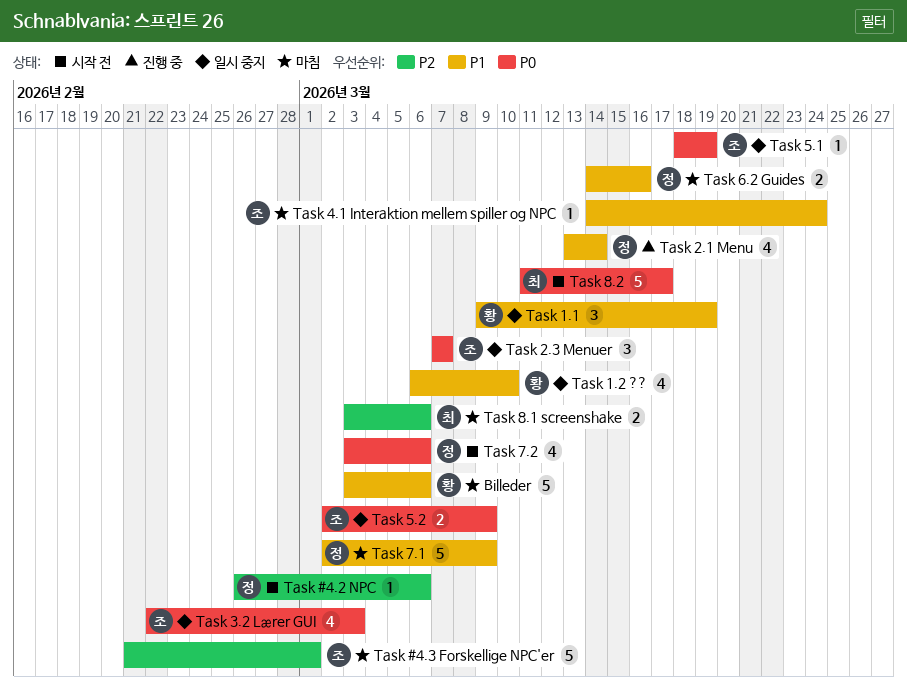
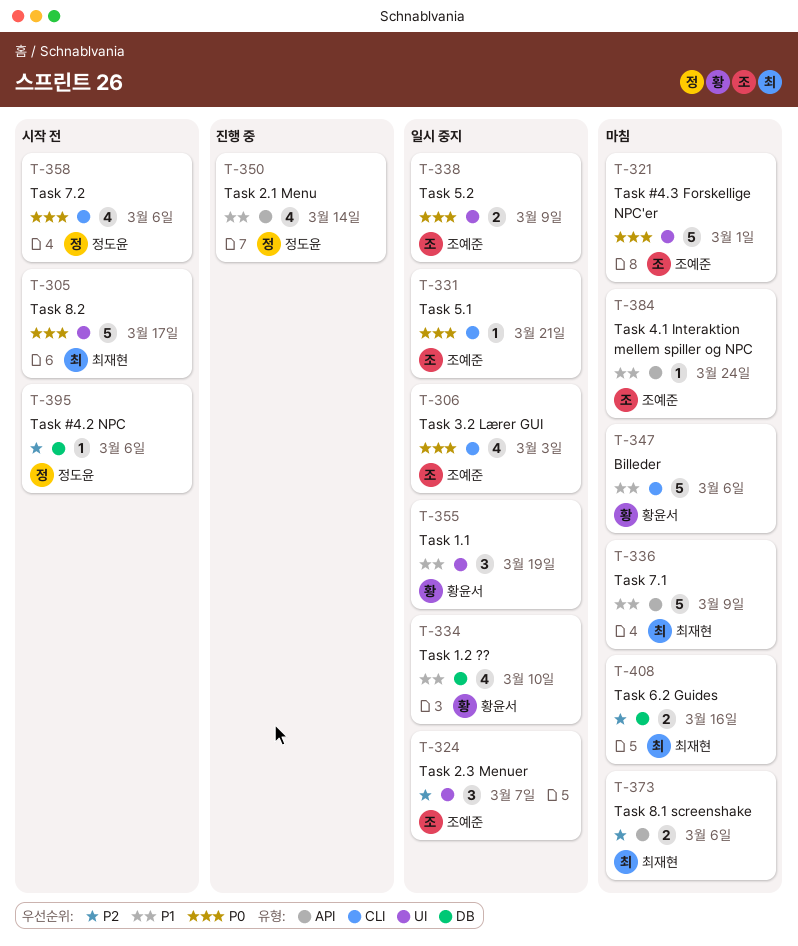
Task #4.3 Forskellige NPC'er, priority: P2 -> P0
Task 2.3 Menuer, priority: P0 -> P2
Task 5.1, due: Mar 19 -> Mar 21
Task 6.2 Guides, owner: 정도윤 -> 최재현
Task 6.2 Guides, priority: P1 -> P2
Task 7.1, owner: 정도윤 -> 최재현

